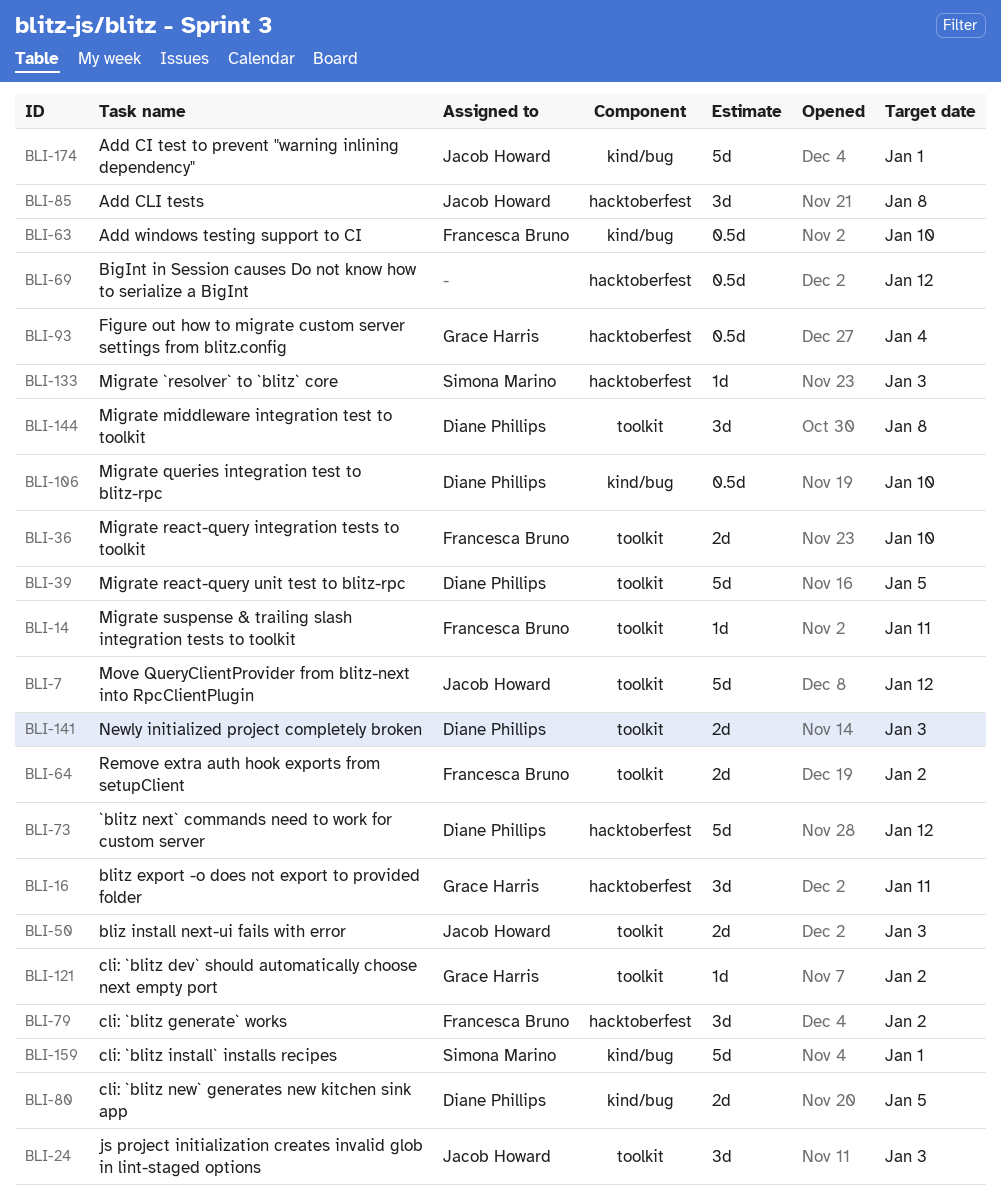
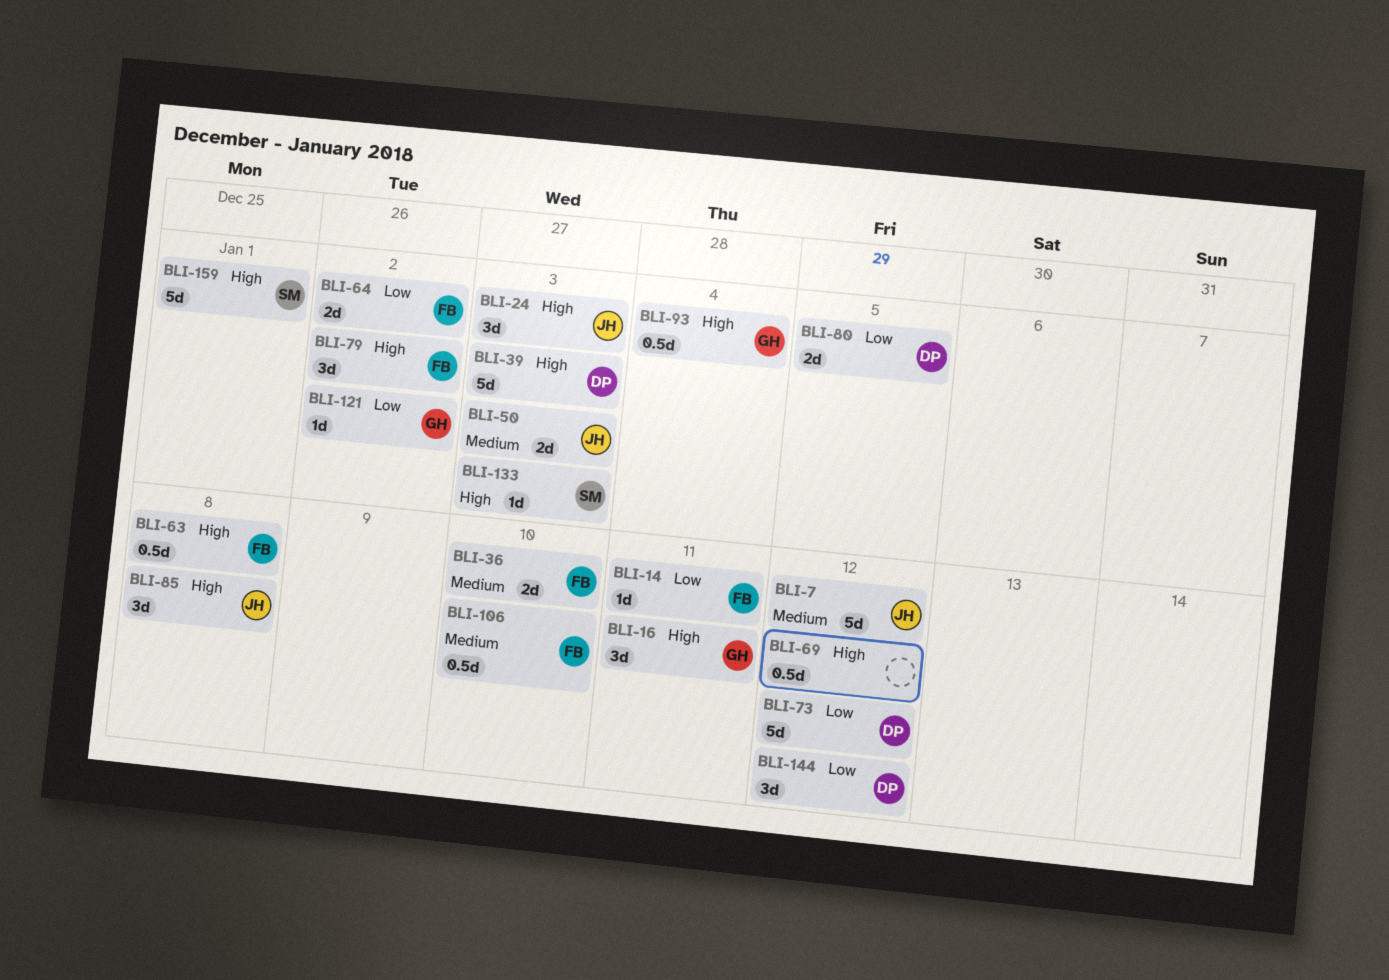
BLI-39, due: Jan 5 -> Jan 3
BLI-63, due: Jan 10 -> Jan 8
BLI-106, owner: Diane Phillips -> Francesca Bruno
BLI-141: present -> none
BLI-144, due: Jan 8 -> Jan 12
BLI-174: present -> none

